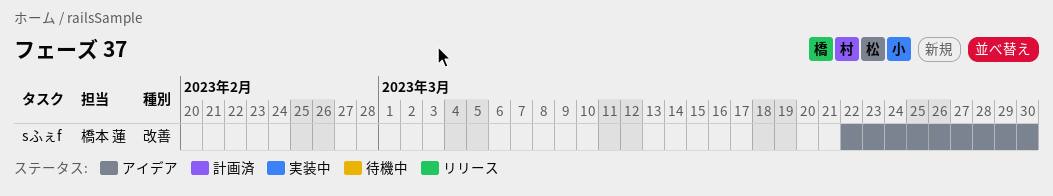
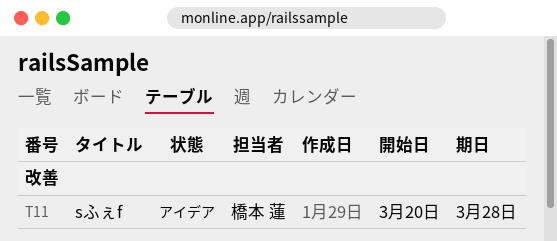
sふぇf, start: Mar 22 -> Mar 20
sふぇf, due: Mar 30 -> Mar 28

